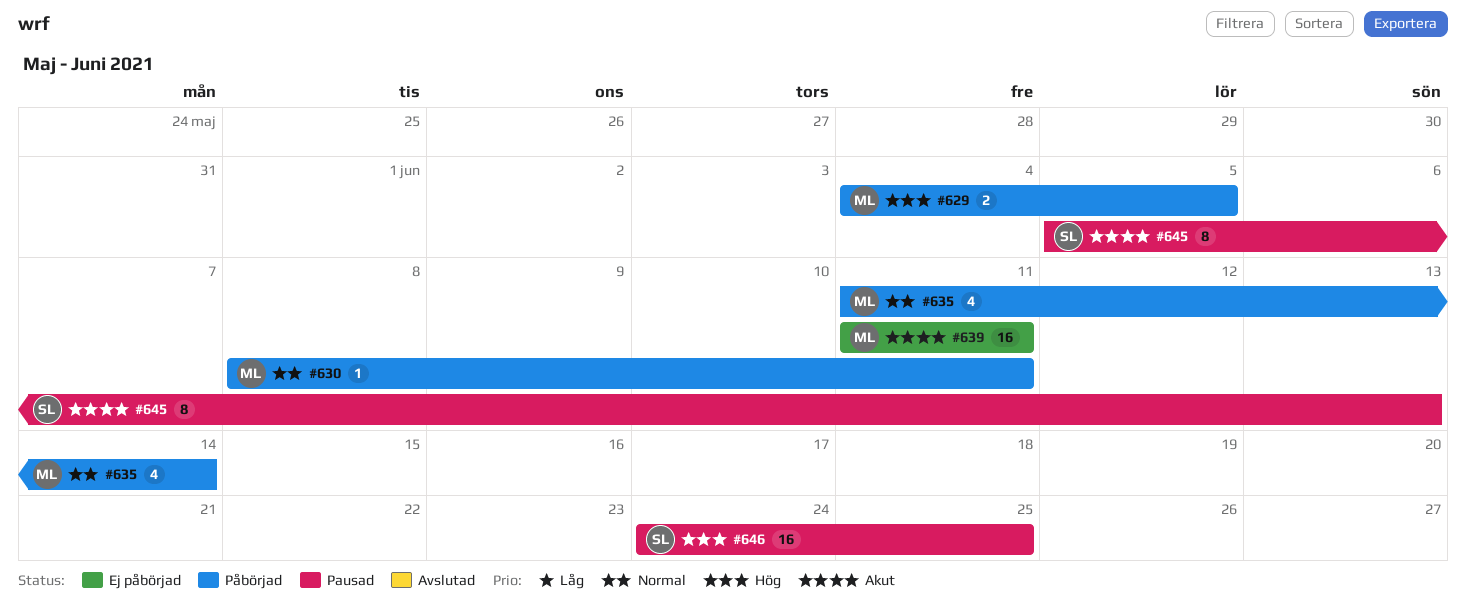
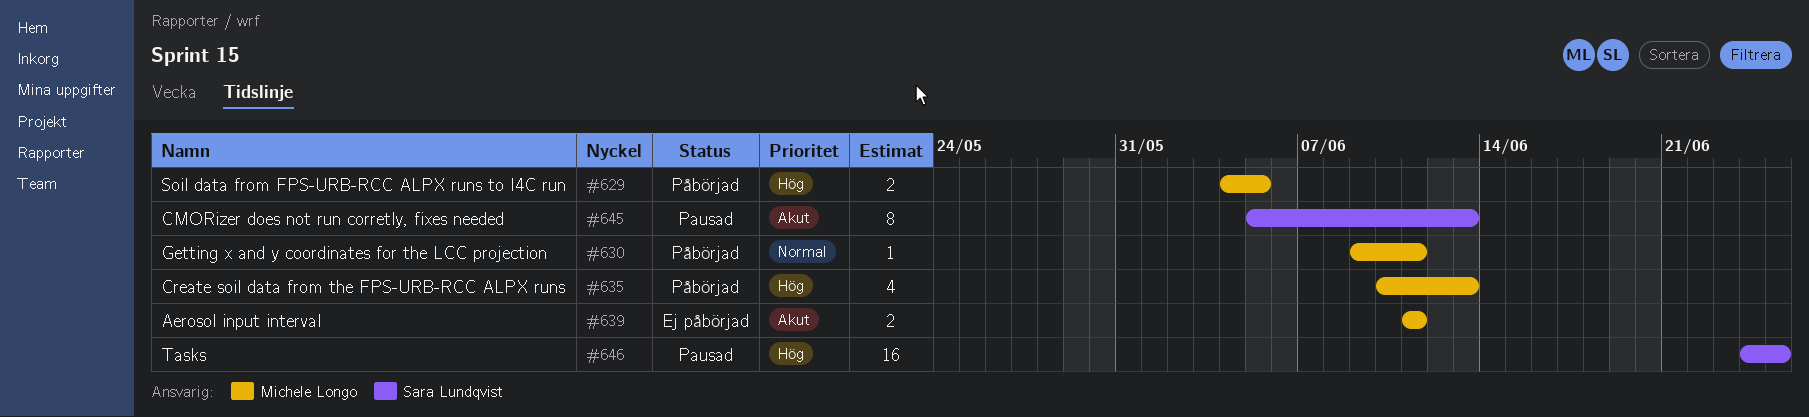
#630, start: Jun 8 -> Jun 9
#635, priority: Normal -> Hög
#635, start: Jun 11 -> Jun 10
#635, due: Jun 14 -> Jun 13
#639, estimate: 16 -> 2

